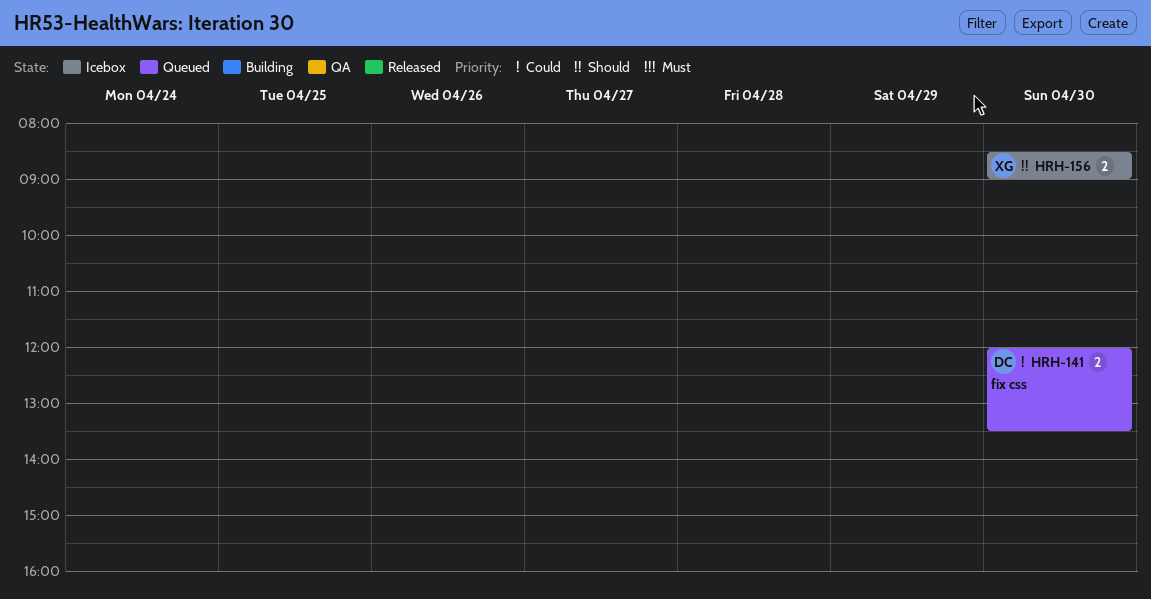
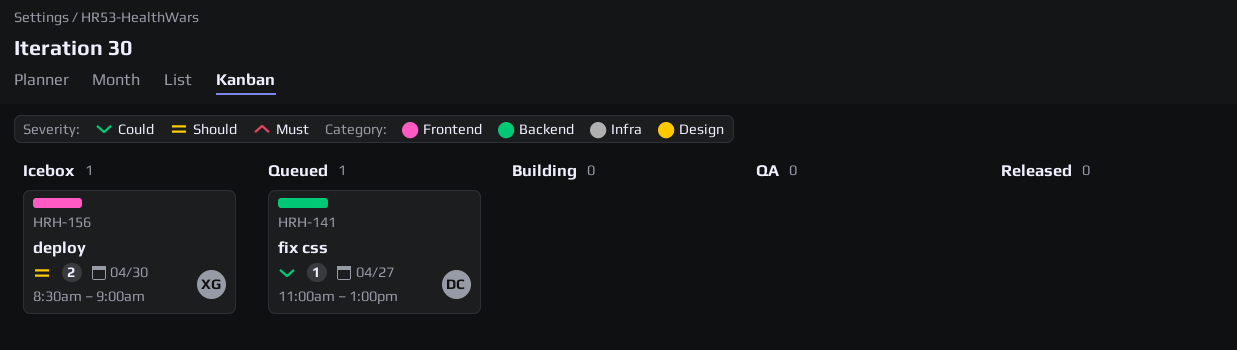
HRH-141, estimate: 2 -> 1
HRH-141, day: Apr 30 -> Apr 27
HRH-141, begins: 12:00 -> 11:00
HRH-141, ends: 13:30 -> 13:00

